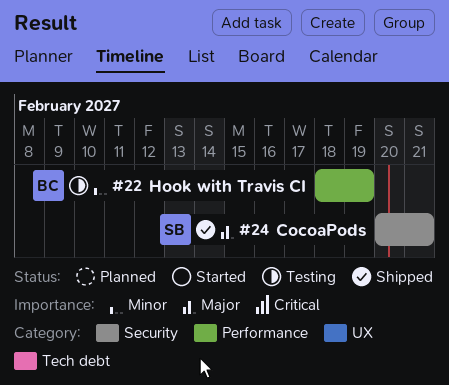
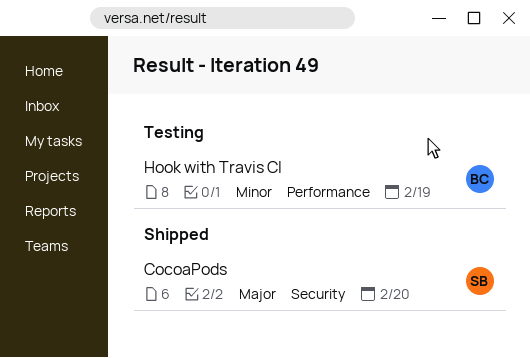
CocoaPods, due: Feb 21 -> Feb 20

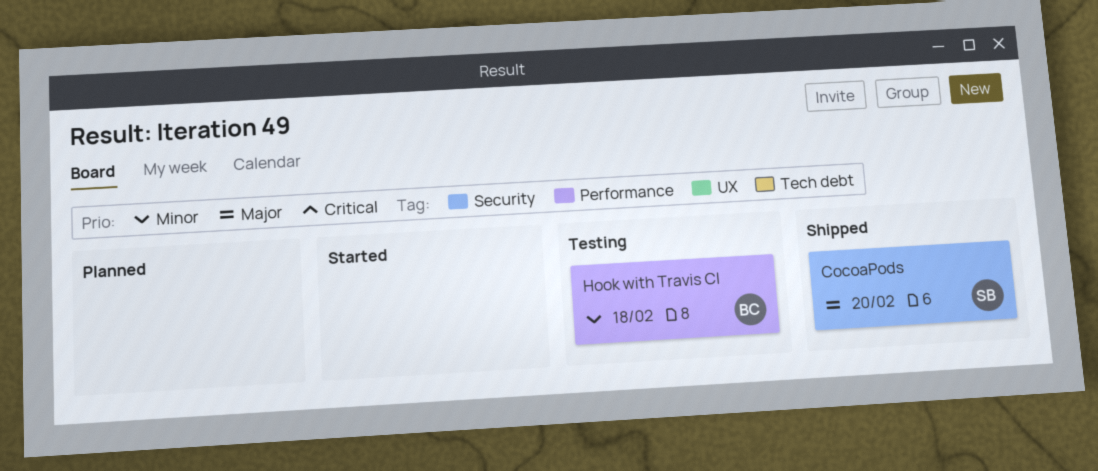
Hook with Travis CI, due: Feb 19 -> Feb 18

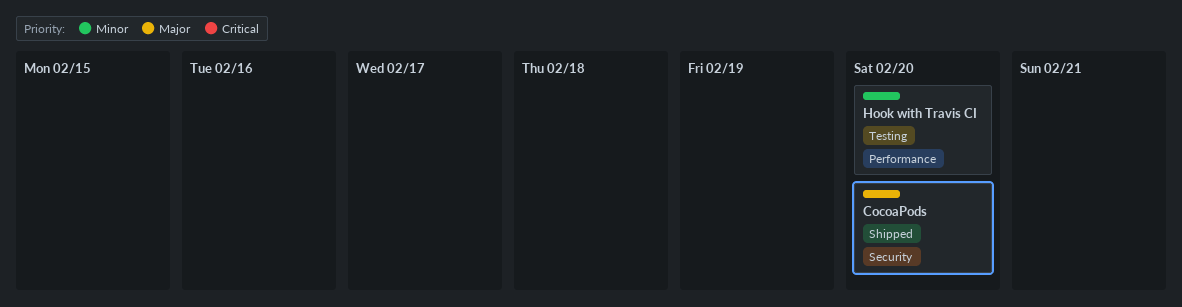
Hook with Travis CI, due: Feb 18 -> Feb 20

